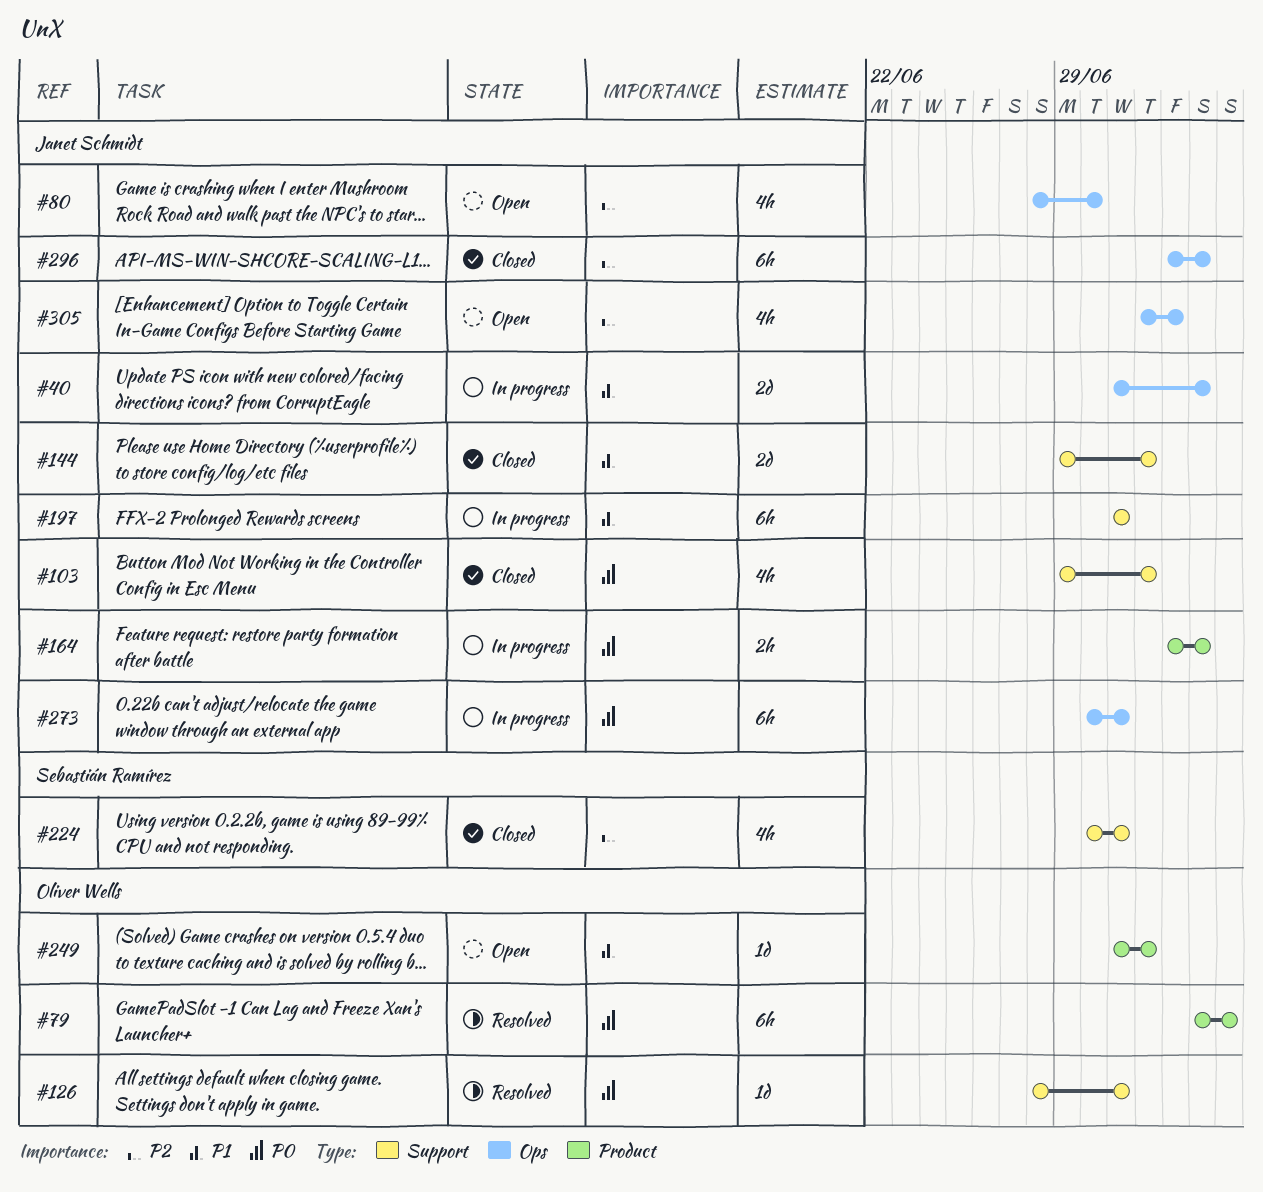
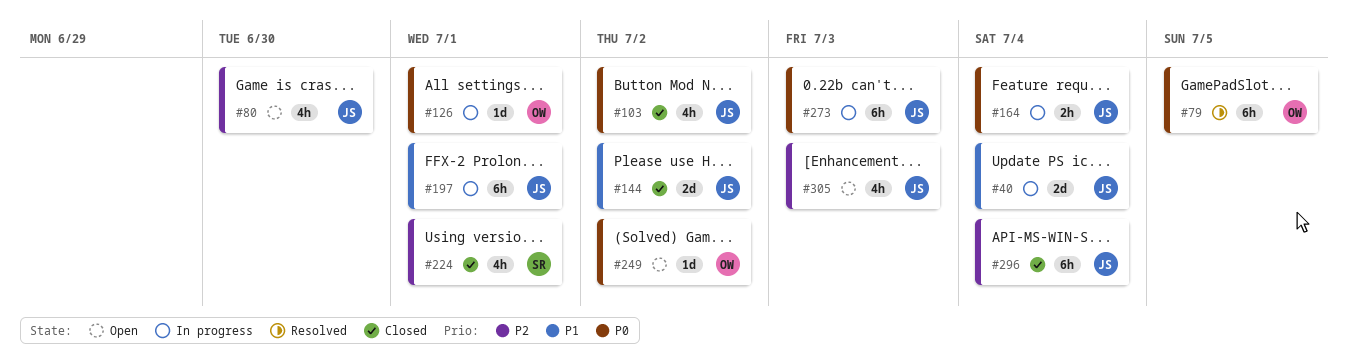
#126, status: Resolved -> In progress
#249, priority: P1 -> P0
#273, due: Jul 1 -> Jul 3

